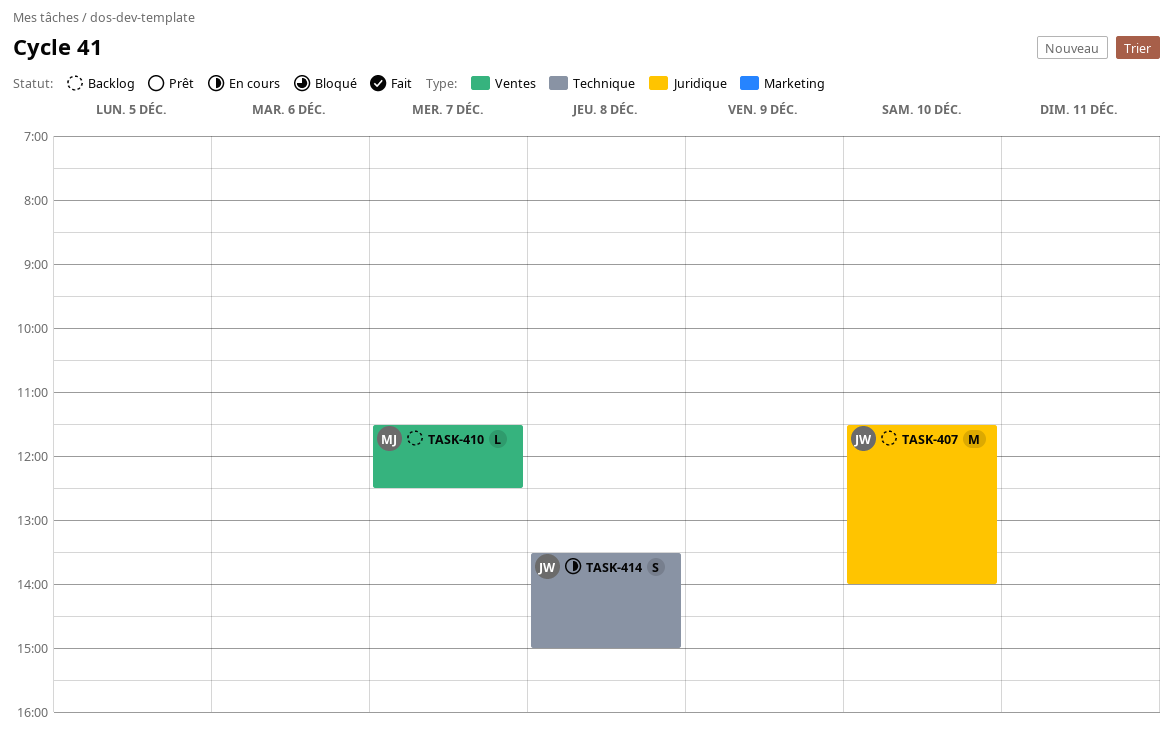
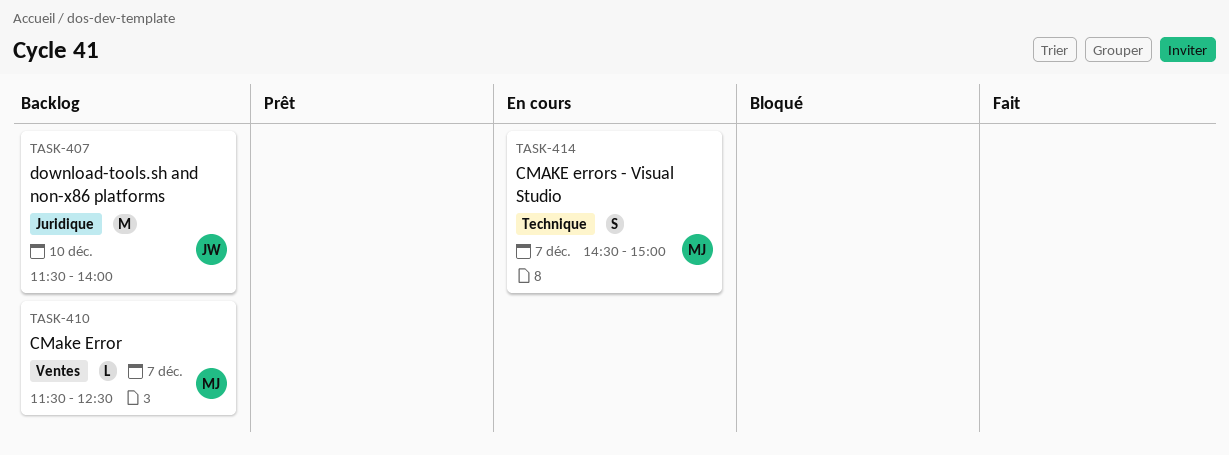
TASK-414, owner: JW -> MJ
TASK-414, day: Dec 8 -> Dec 7
TASK-414, begins: 13:30 -> 14:30

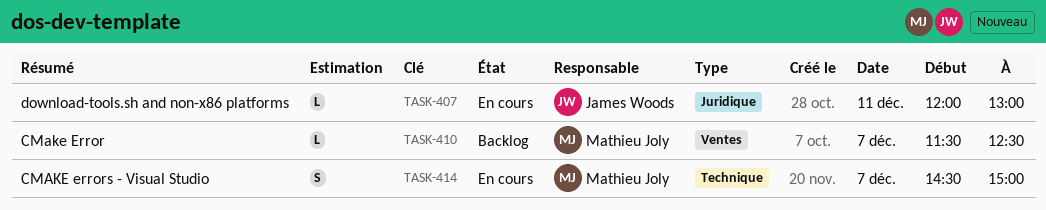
TASK-407, status: Backlog -> En cours
TASK-407, estimate: M -> L
TASK-407, day: Dec 10 -> Dec 11
TASK-407, begins: 11:30 -> 12:00
TASK-407, ends: 14:00 -> 13:00

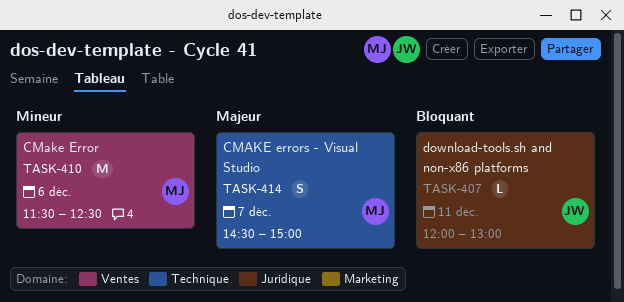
TASK-410, estimate: L -> M
TASK-410, day: Dec 7 -> Dec 6

